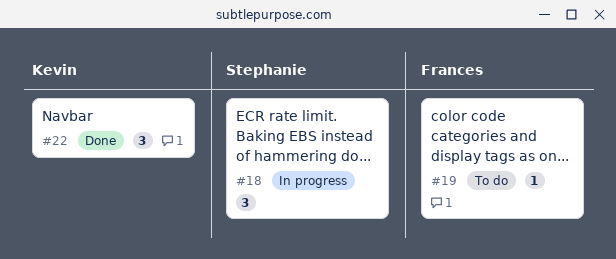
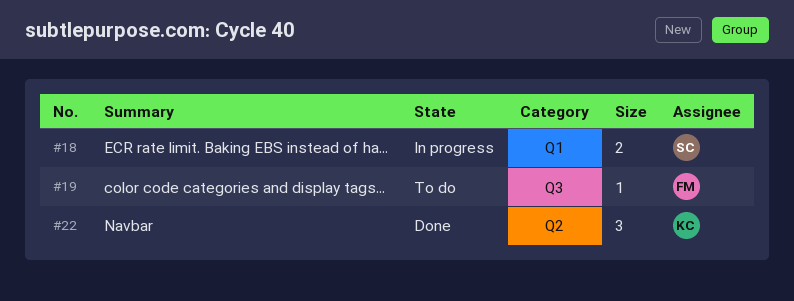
#18, estimate: 3 -> 2

